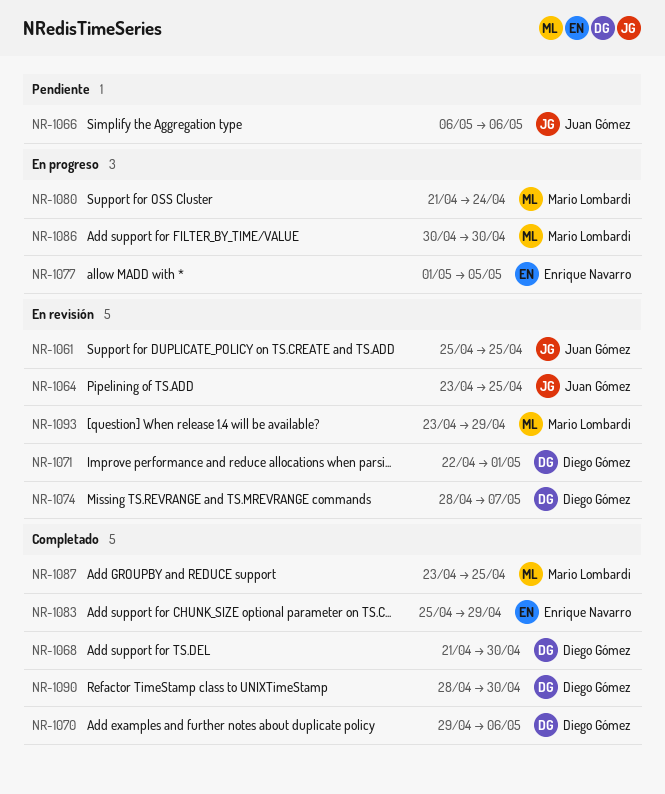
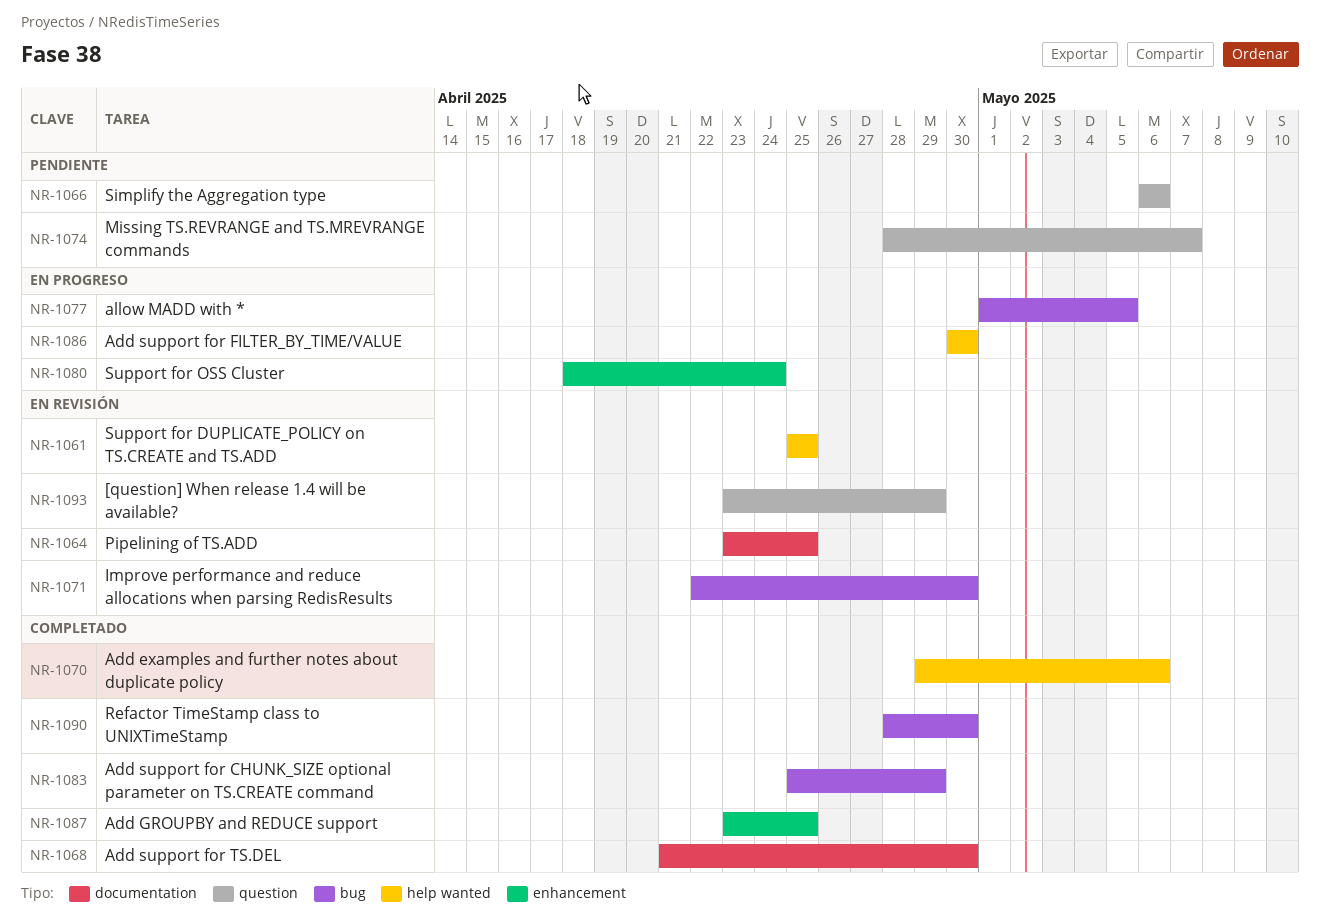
NR-1071, due: May 1 -> Apr 30
NR-1074, status: En revisión -> Pendiente
NR-1080, start: Apr 21 -> Apr 18

